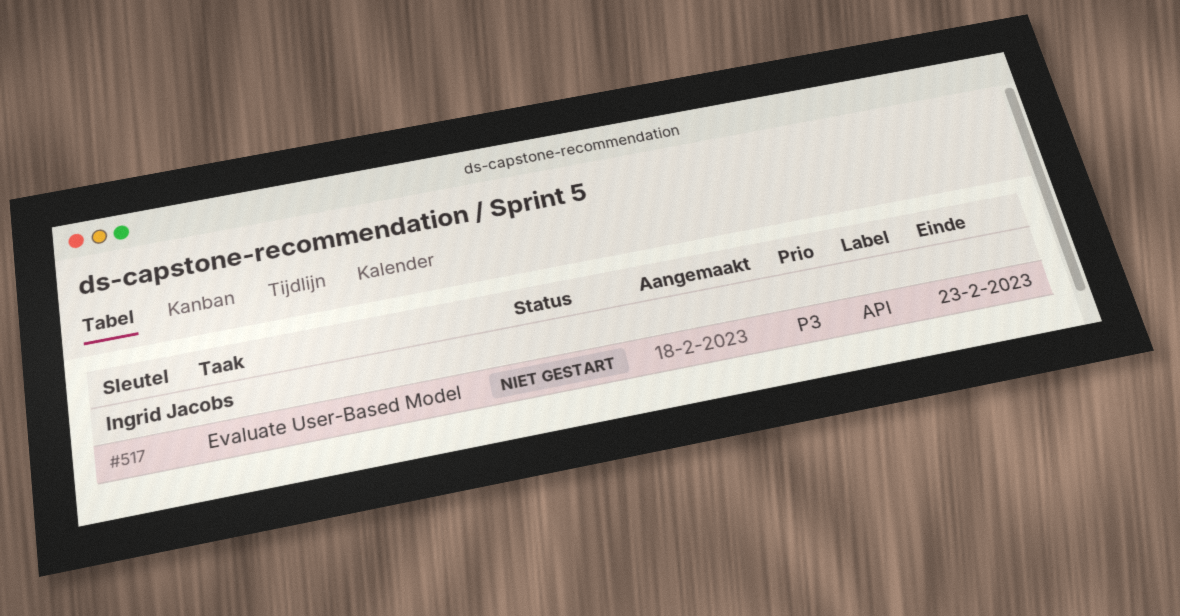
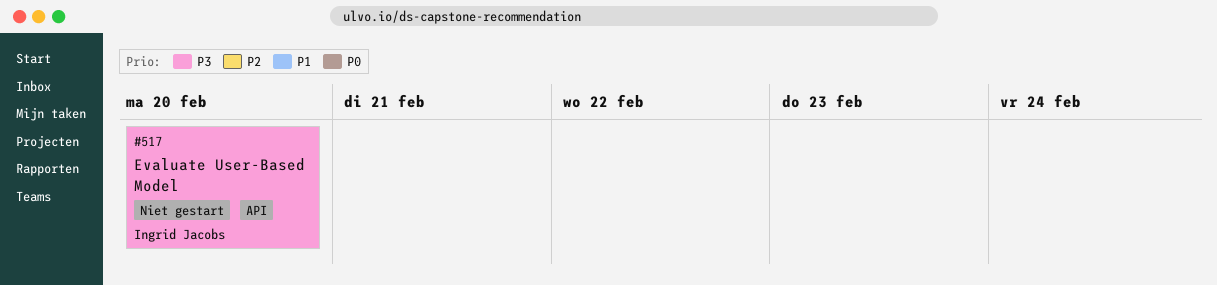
#517, due: Feb 23 -> Feb 20

